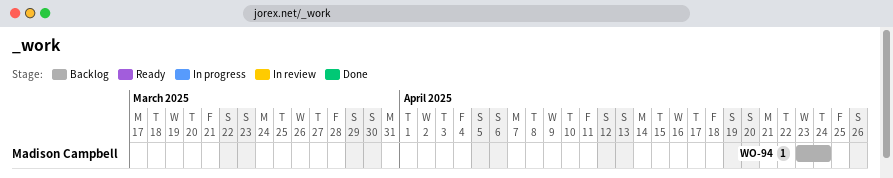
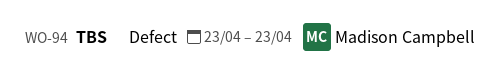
WO-94, due: Apr 24 -> Apr 23

